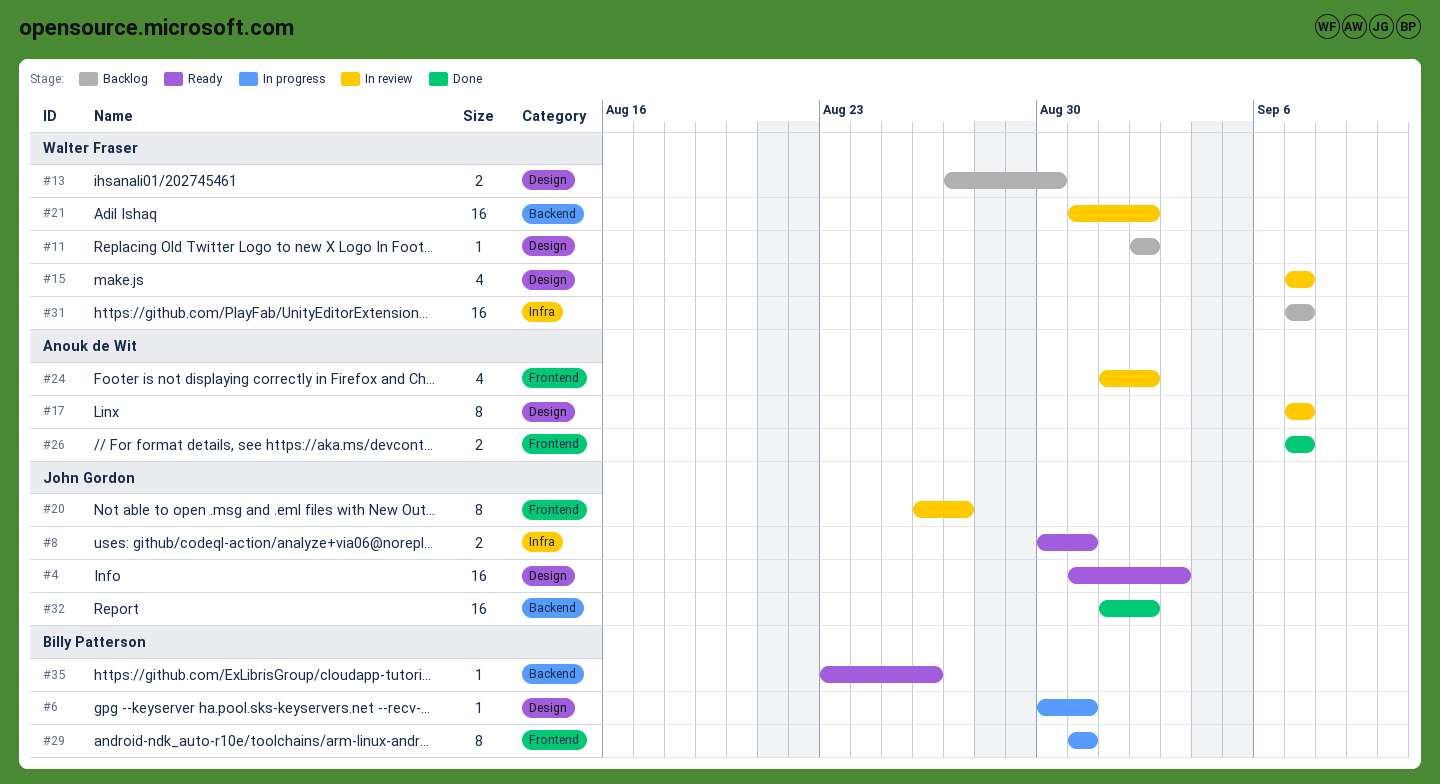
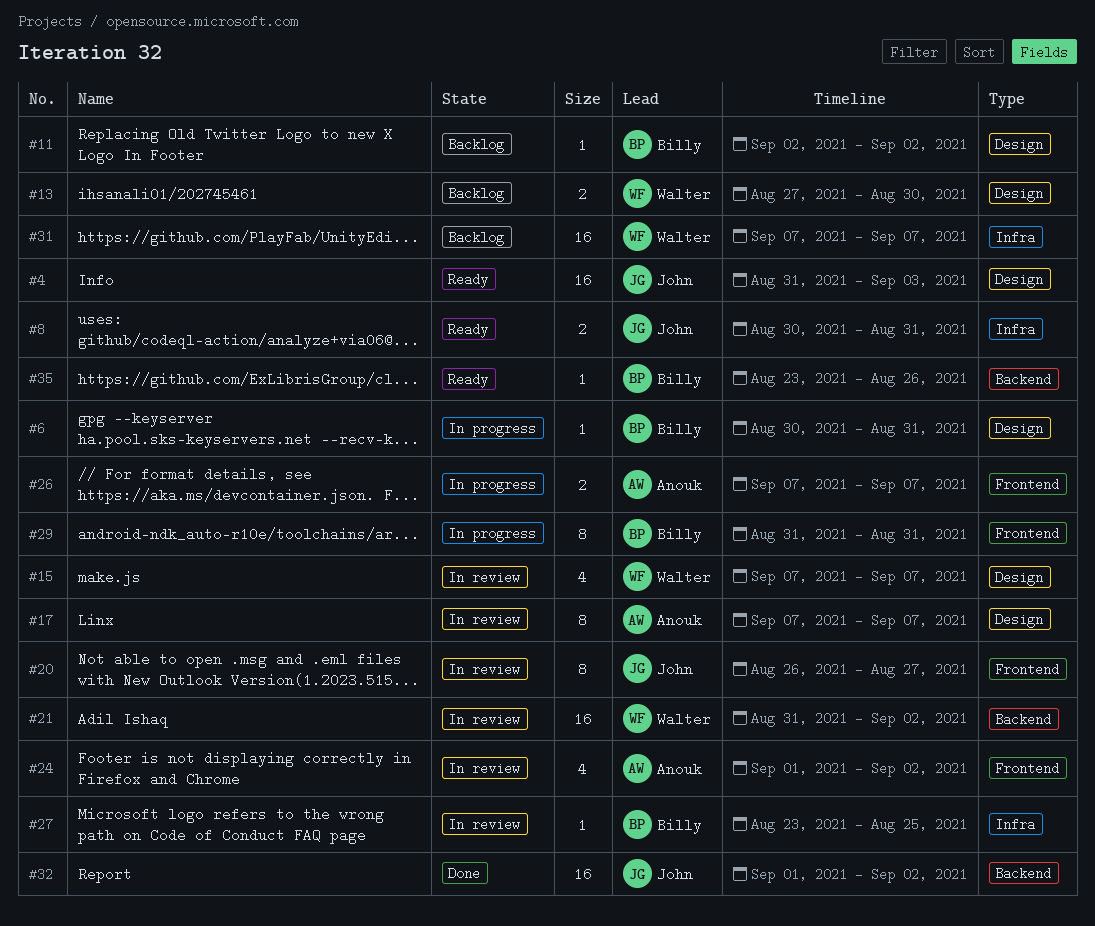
#11, owner: Walter Fraser -> Billy Patterson
#26, status: Done -> In progress
#27: none -> present

